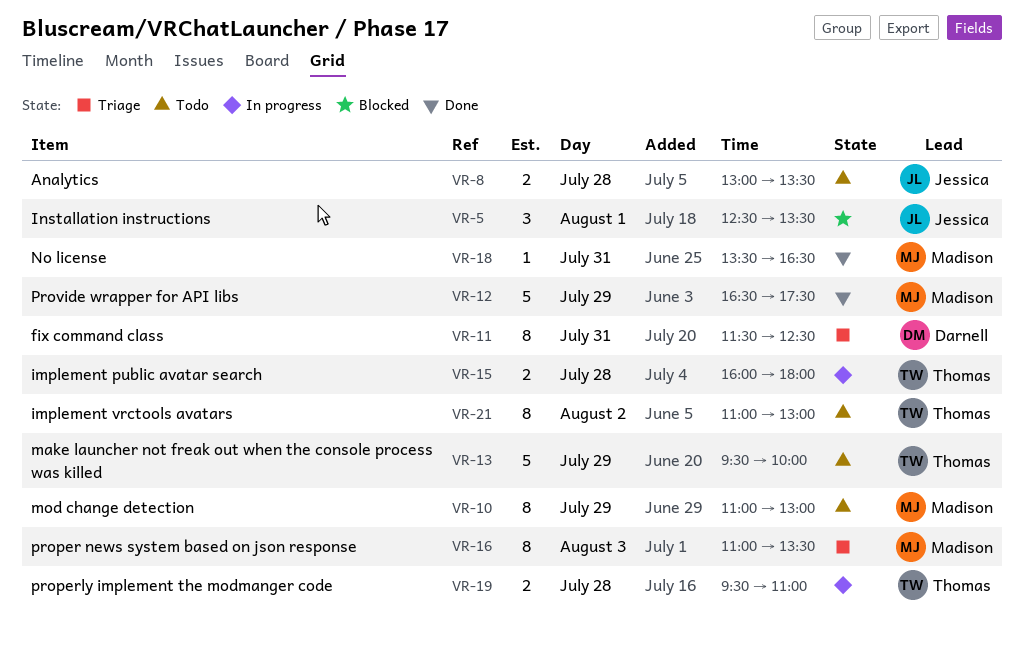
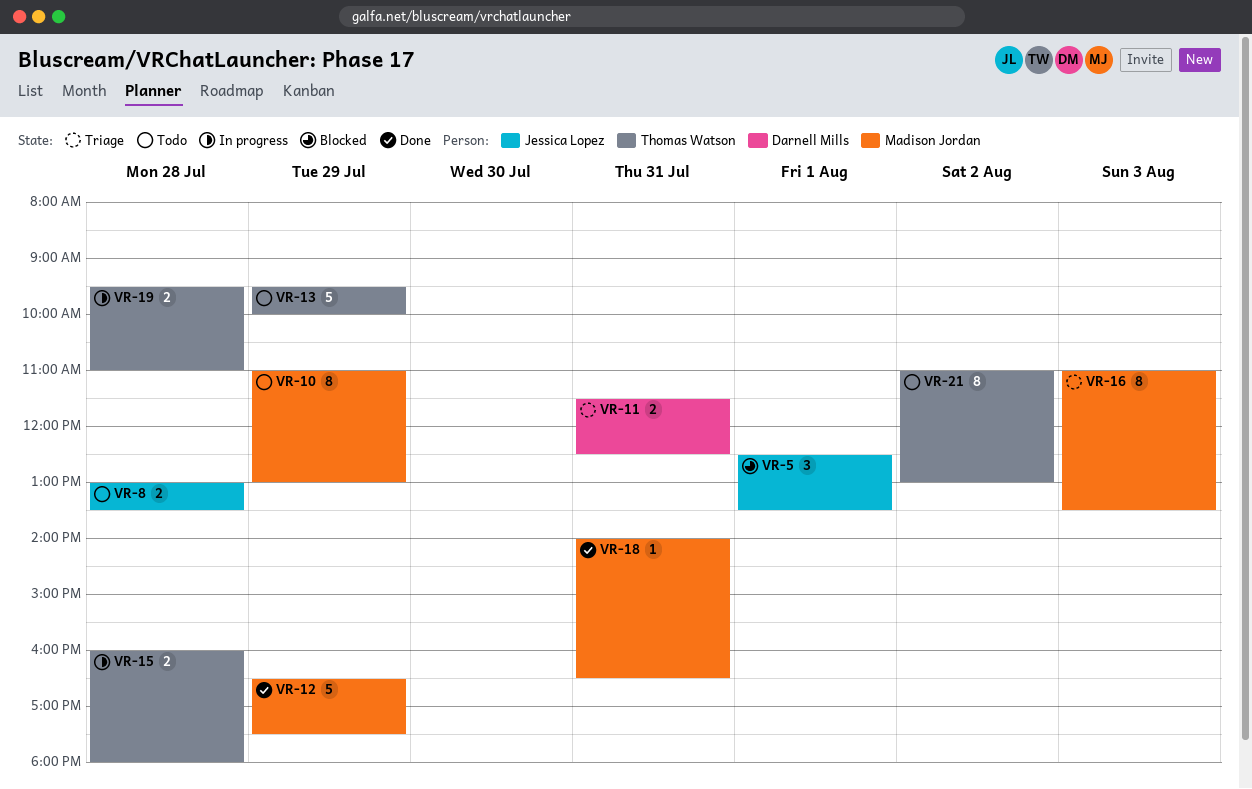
VR-11, estimate: 8 -> 2
VR-18, begins: 13:30 -> 14:00

